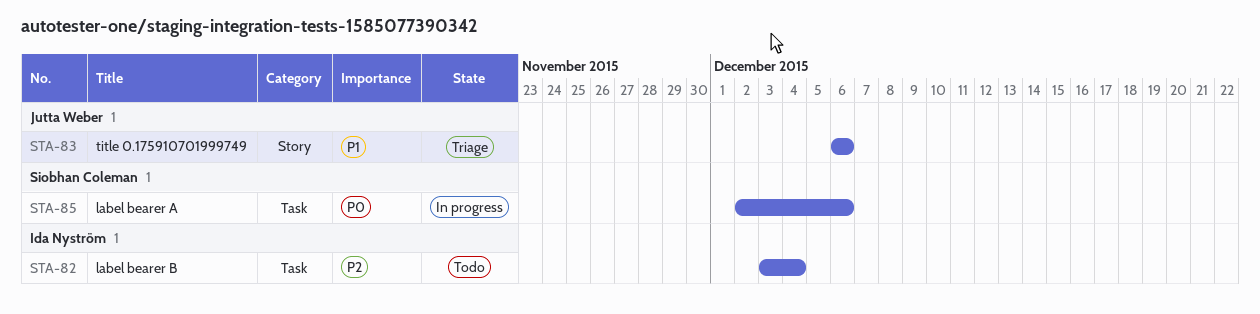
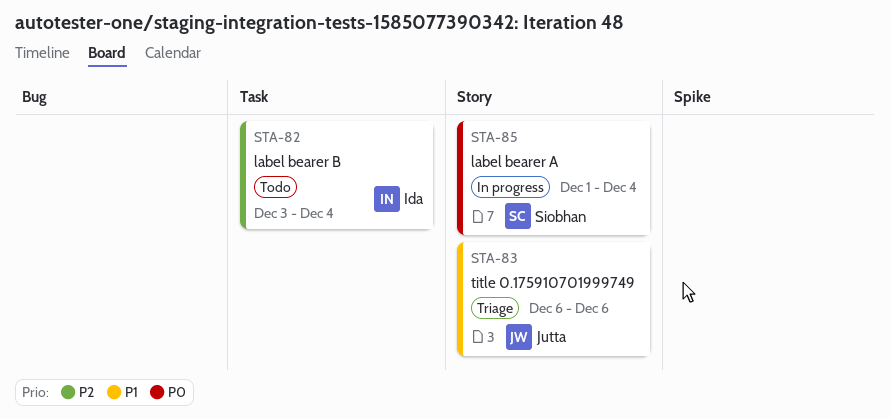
STA-85, label: Task -> Story
STA-85, start: Dec 2 -> Dec 1
STA-85, due: Dec 6 -> Dec 4

